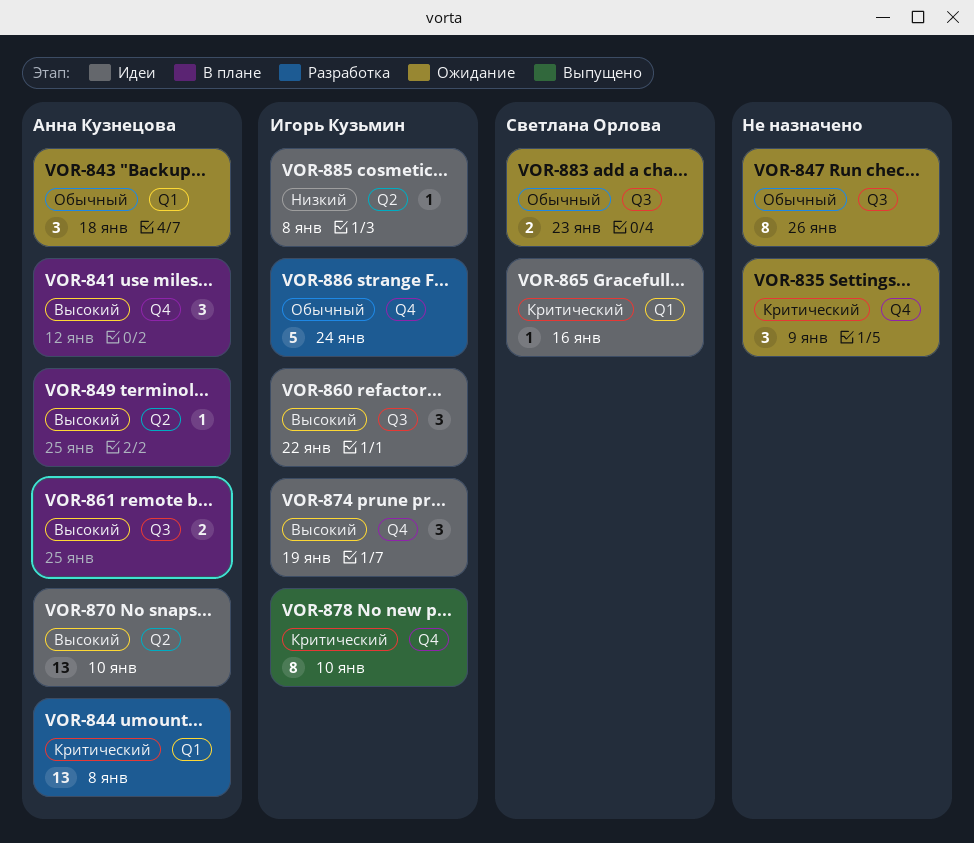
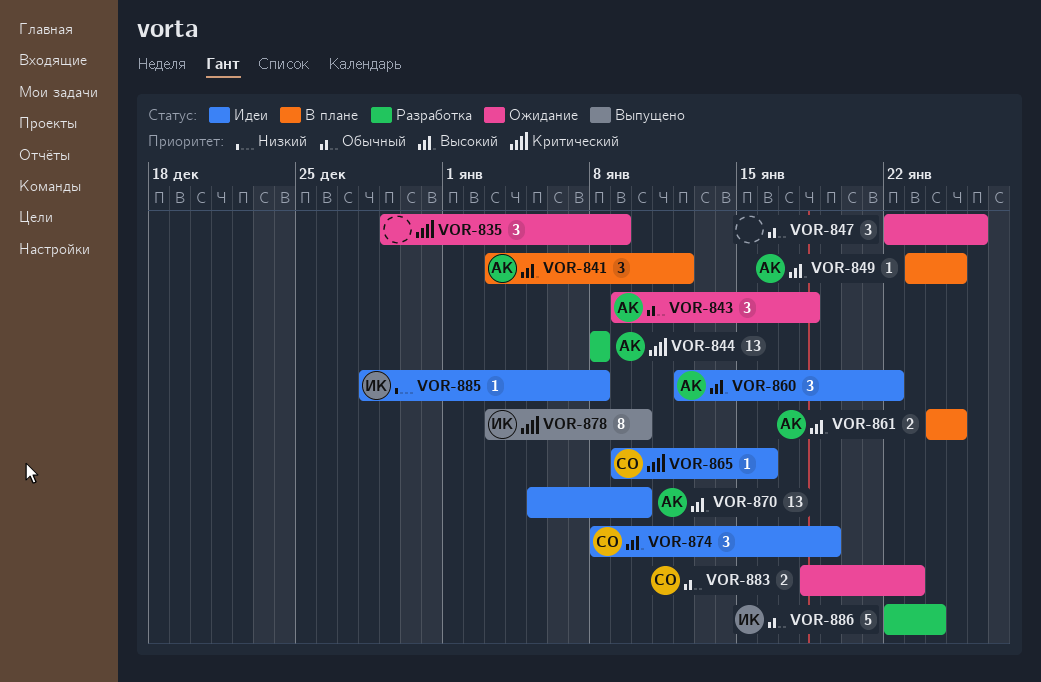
VOR-847, estimate: 8 -> 3
VOR-860, owner: Игорь Кузьмин -> Анна Кузнецова
VOR-874, owner: Игорь Кузьмин -> Светлана Орлова

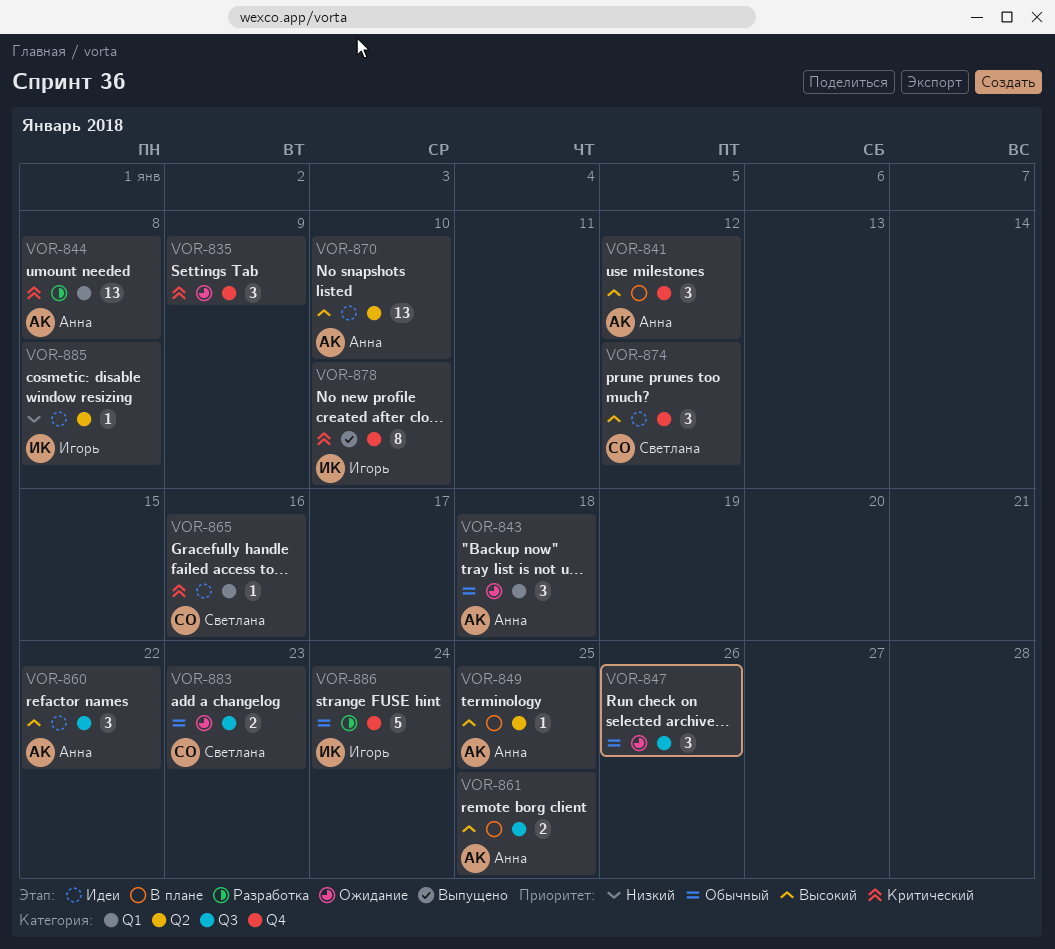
VOR-874, due: Jan 19 -> Jan 12

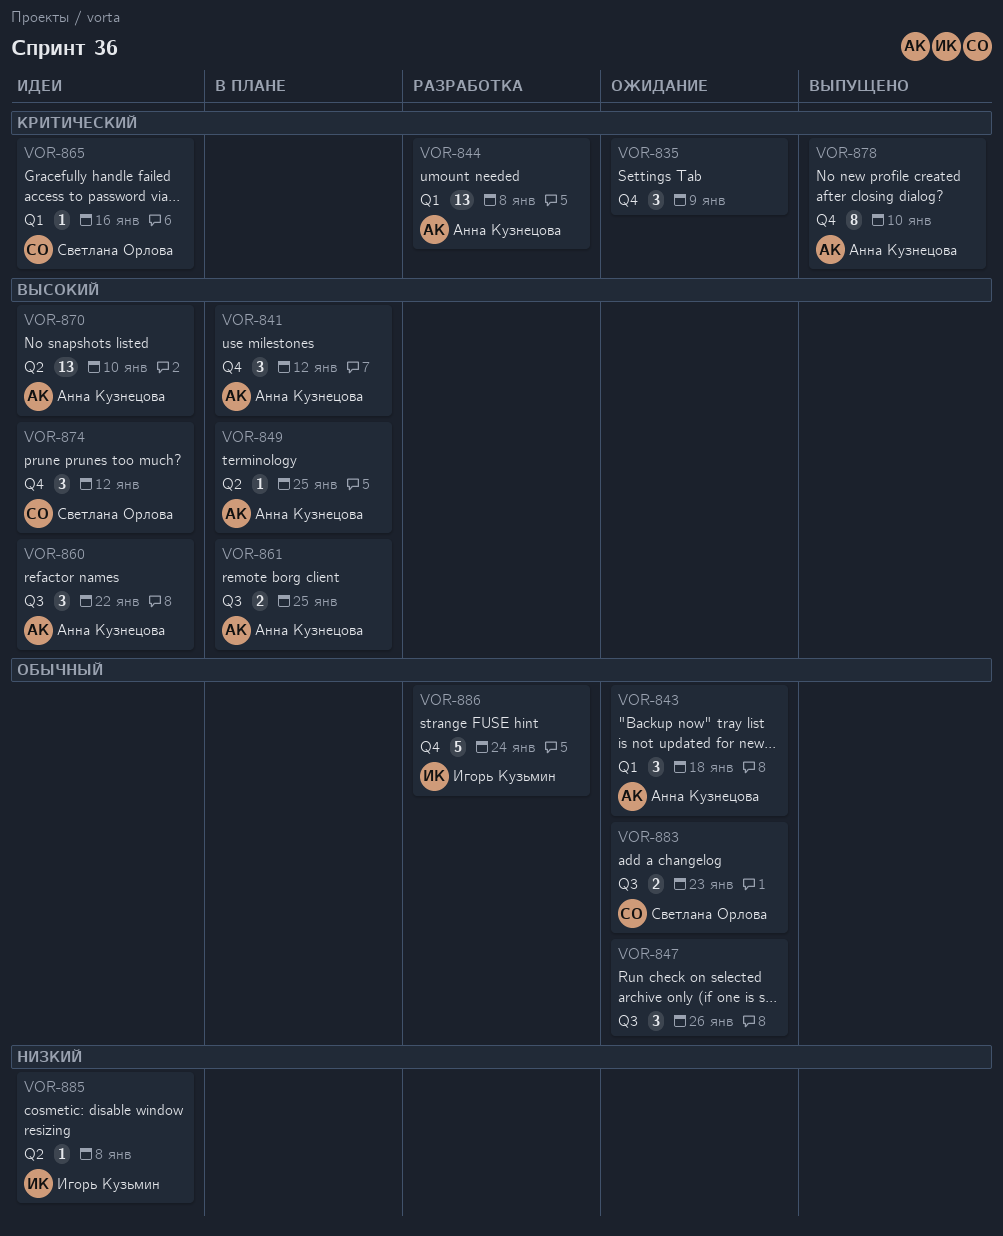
VOR-878, owner: Игорь Кузьмин -> Анна Кузнецова

